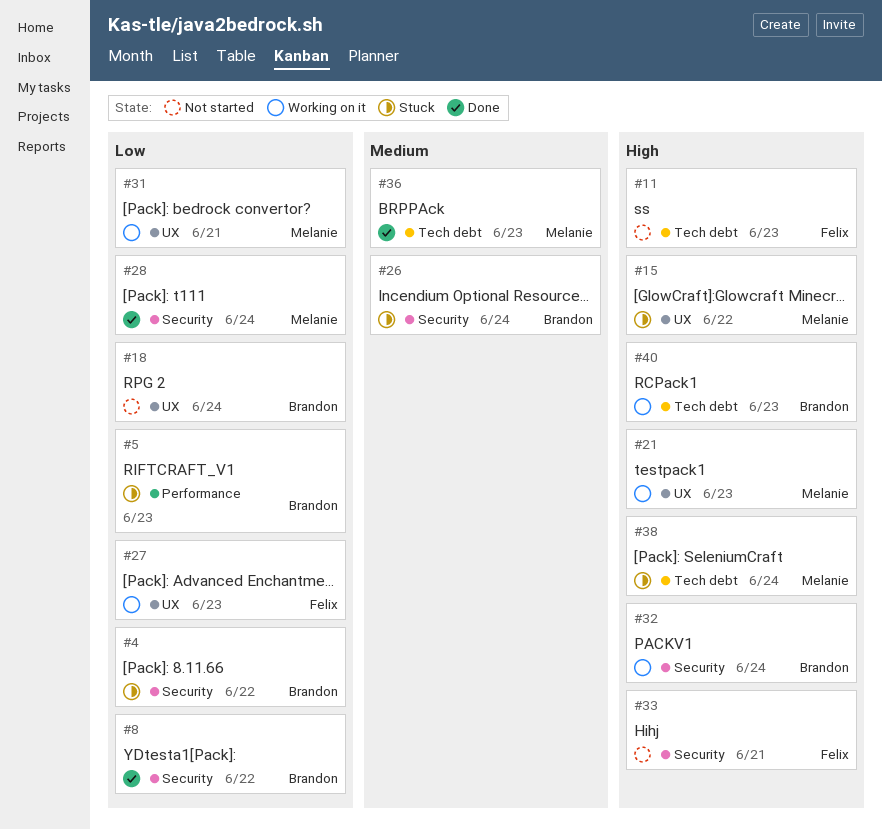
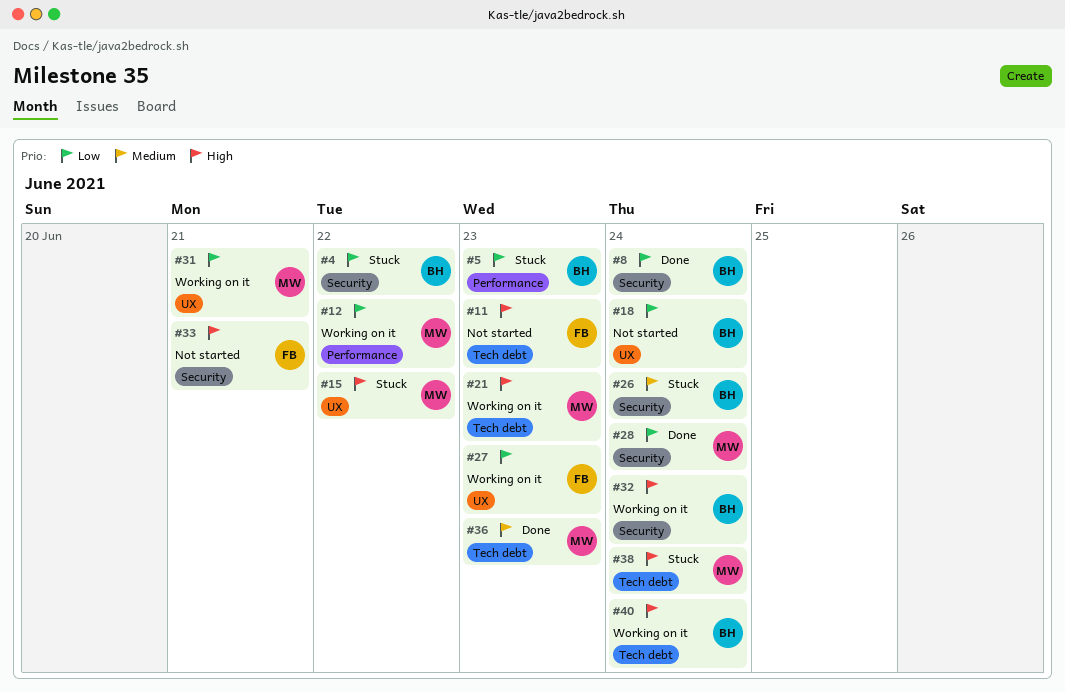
#8, due: Jun 22 -> Jun 24
#12: none -> present
#21, label: UX -> Tech debt
#40, due: Jun 23 -> Jun 24

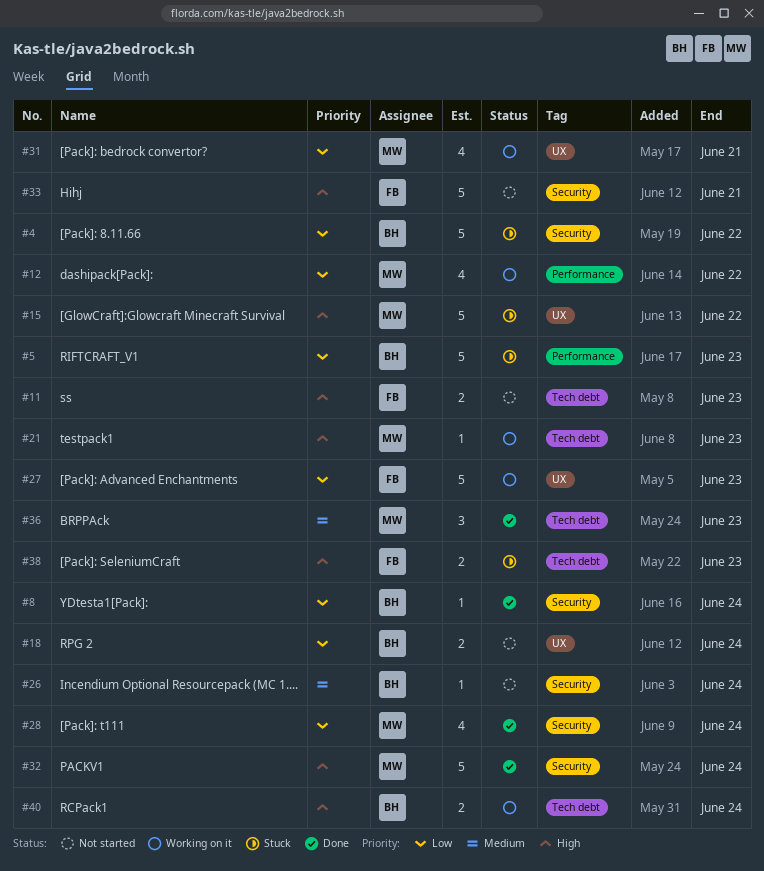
#26, status: Stuck -> Not started
#32, status: Working on it -> Done
#32, owner: BH -> MW
#38, owner: MW -> FB
#38, due: Jun 24 -> Jun 23

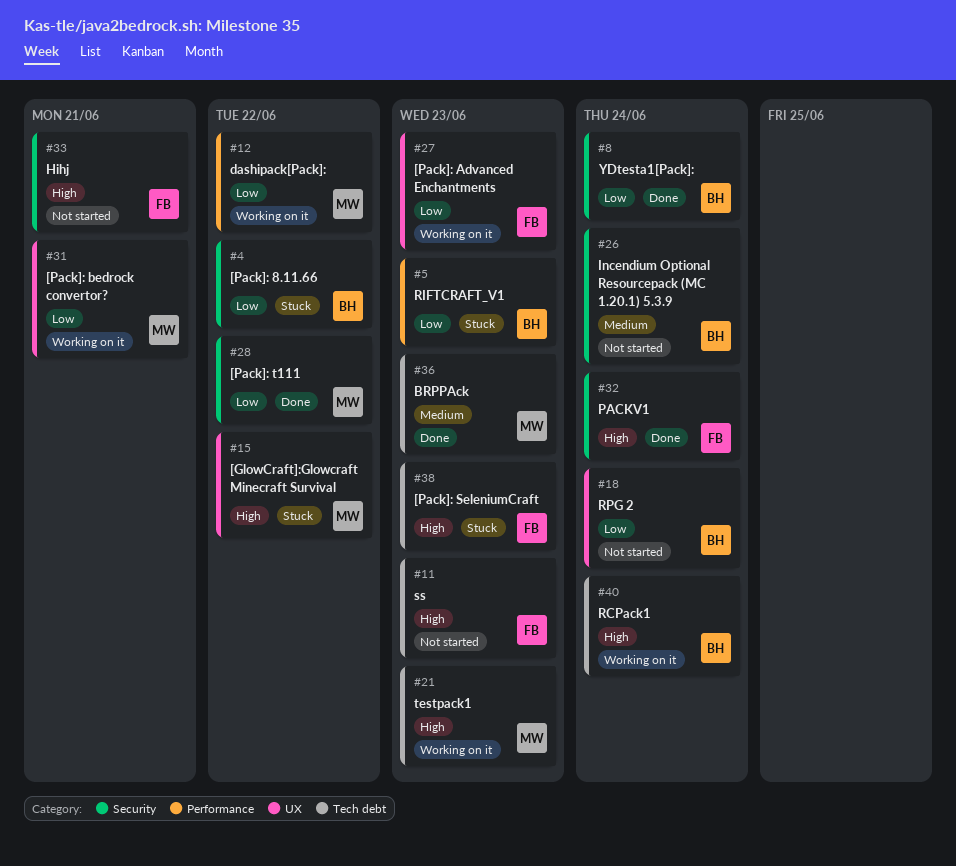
#28, due: Jun 24 -> Jun 22
#32, owner: MW -> FB

